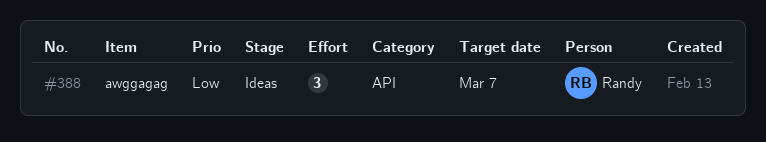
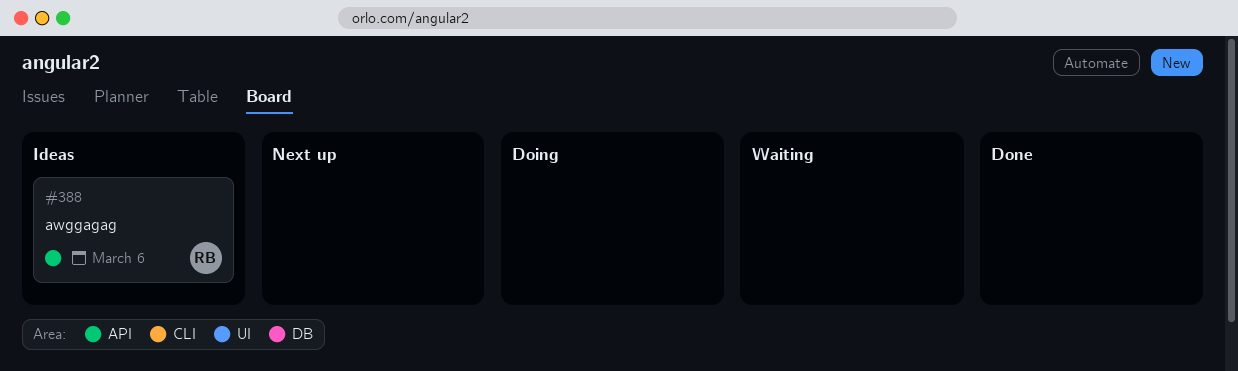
#388, due: Mar 7 -> Mar 6

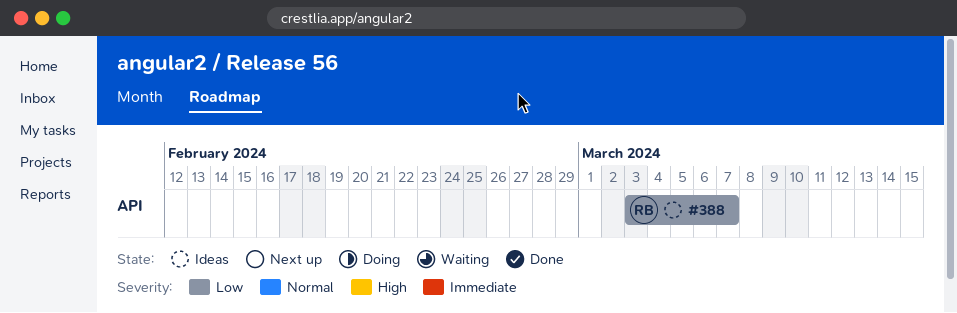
#388, due: Mar 6 -> Mar 7

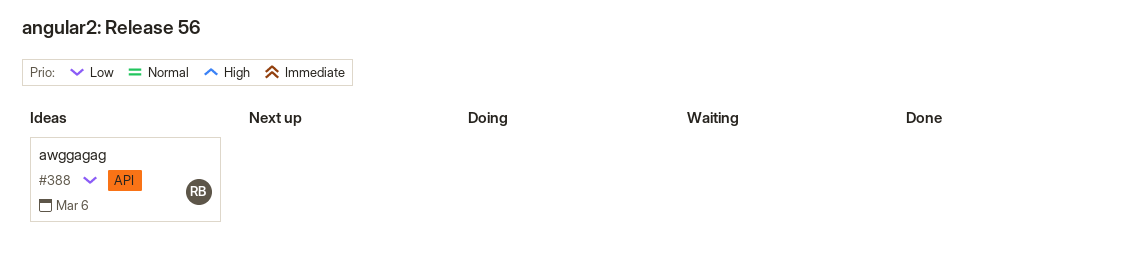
#388, due: Mar 7 -> Mar 6

